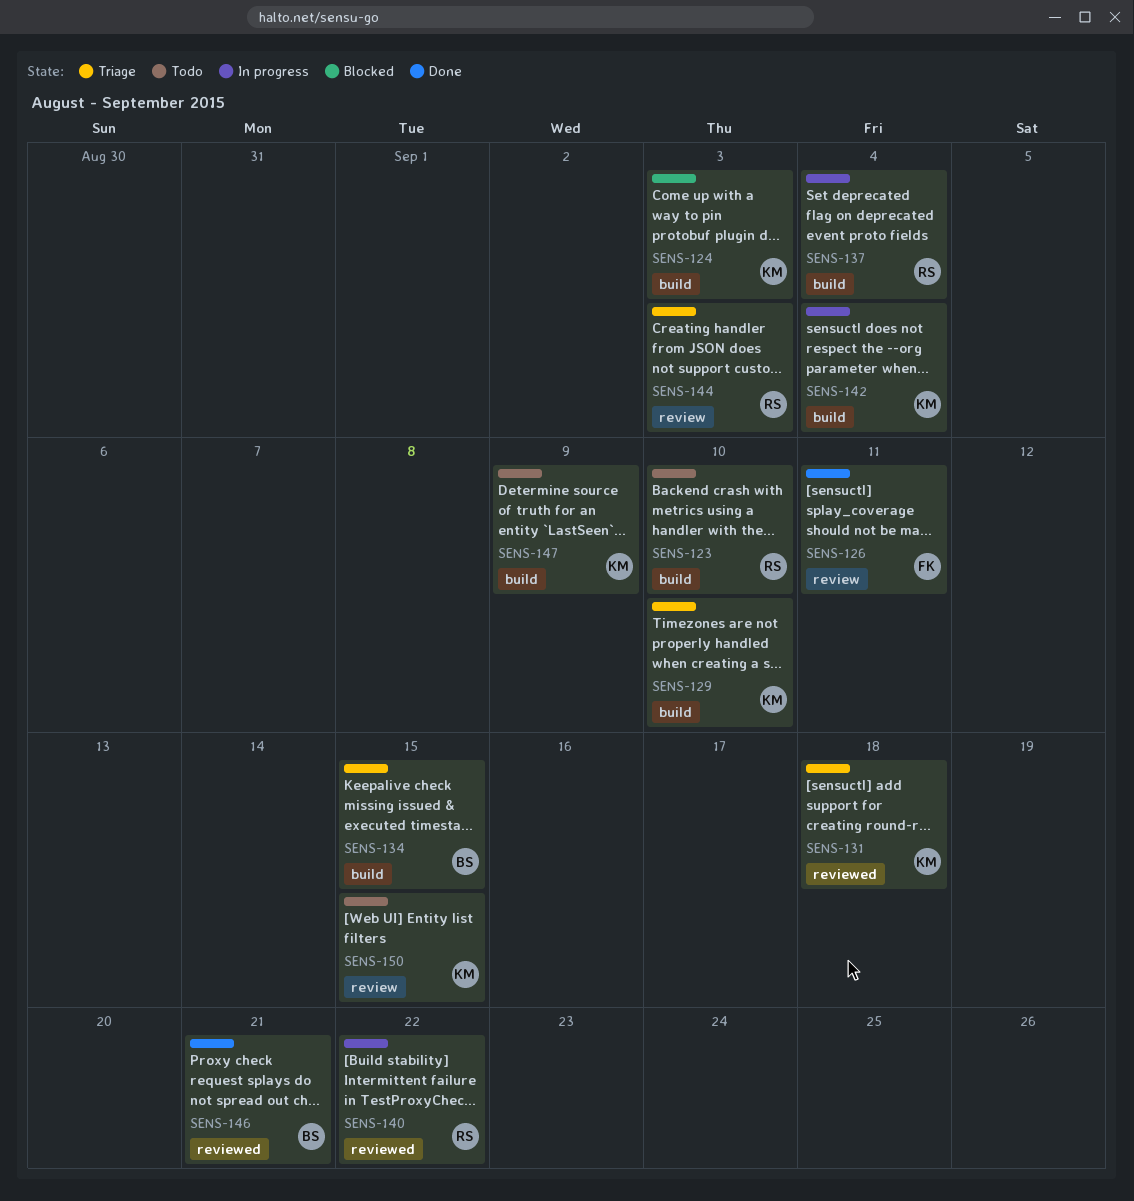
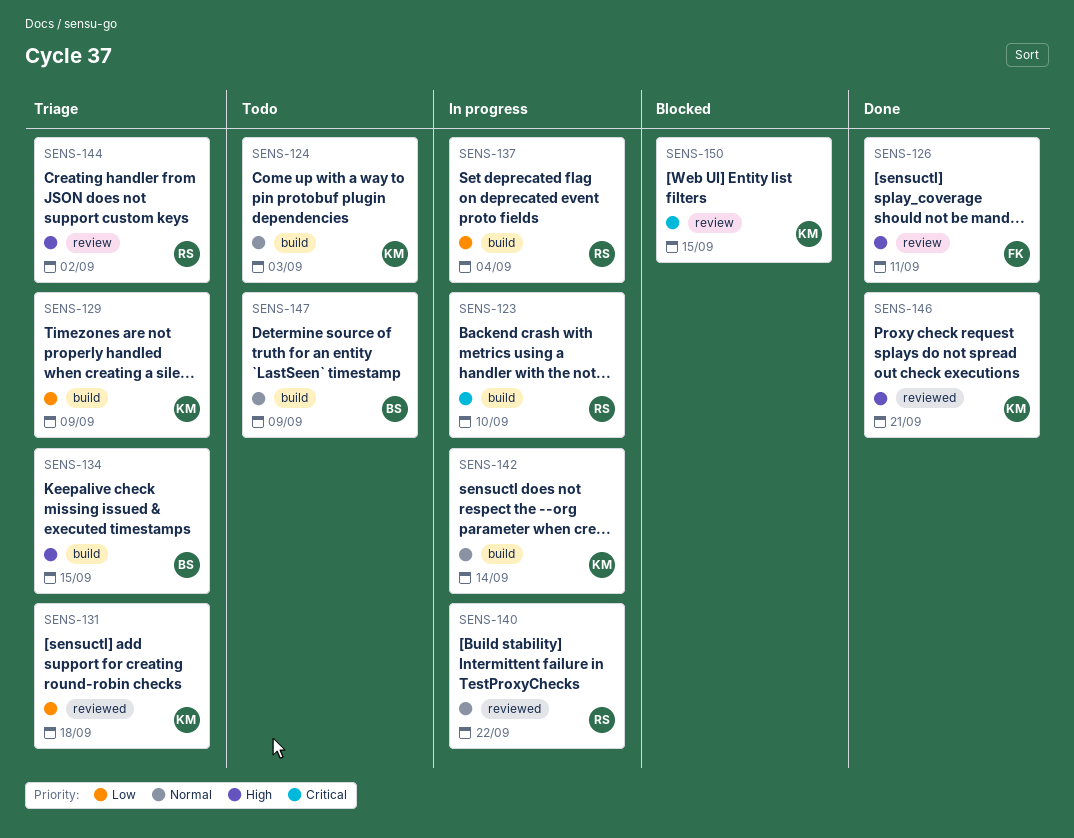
SENS-123, status: Todo -> In progress
SENS-124, status: Blocked -> Todo
SENS-129, due: Sep 10 -> Sep 9
SENS-142, due: Sep 4 -> Sep 14
SENS-144, due: Sep 3 -> Sep 2
SENS-146, owner: BS -> KM
SENS-147, owner: KM -> BS
SENS-150, status: Todo -> Blocked

